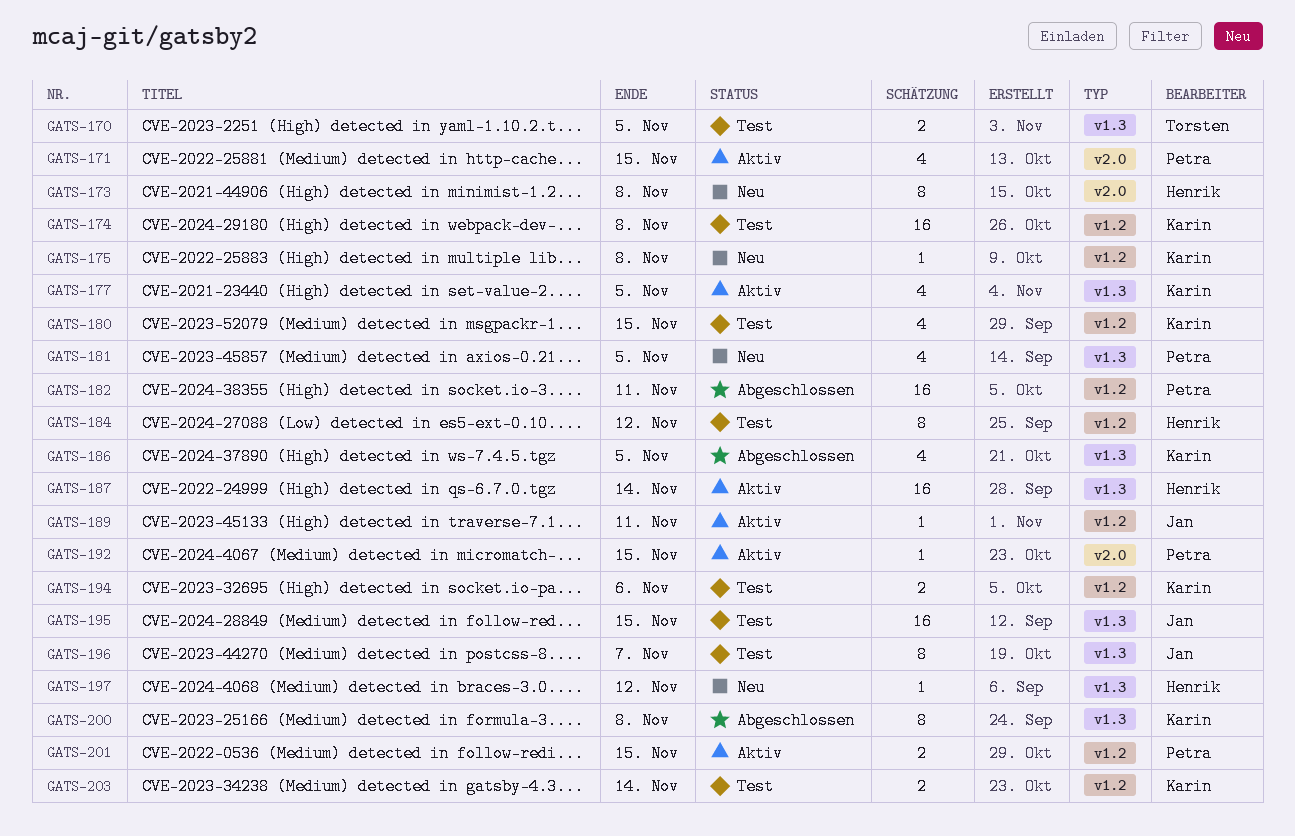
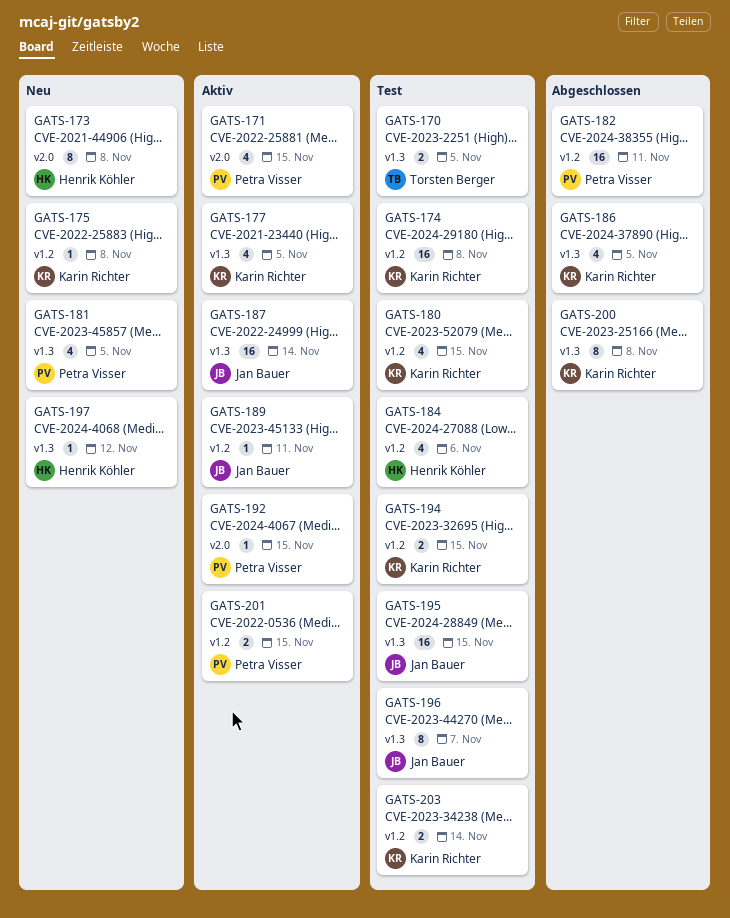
GATS-184, estimate: 8 -> 4
GATS-184, due: Nov 12 -> Nov 6
GATS-187, owner: Henrik Köhler -> Jan Bauer
GATS-194, due: Nov 6 -> Nov 15

